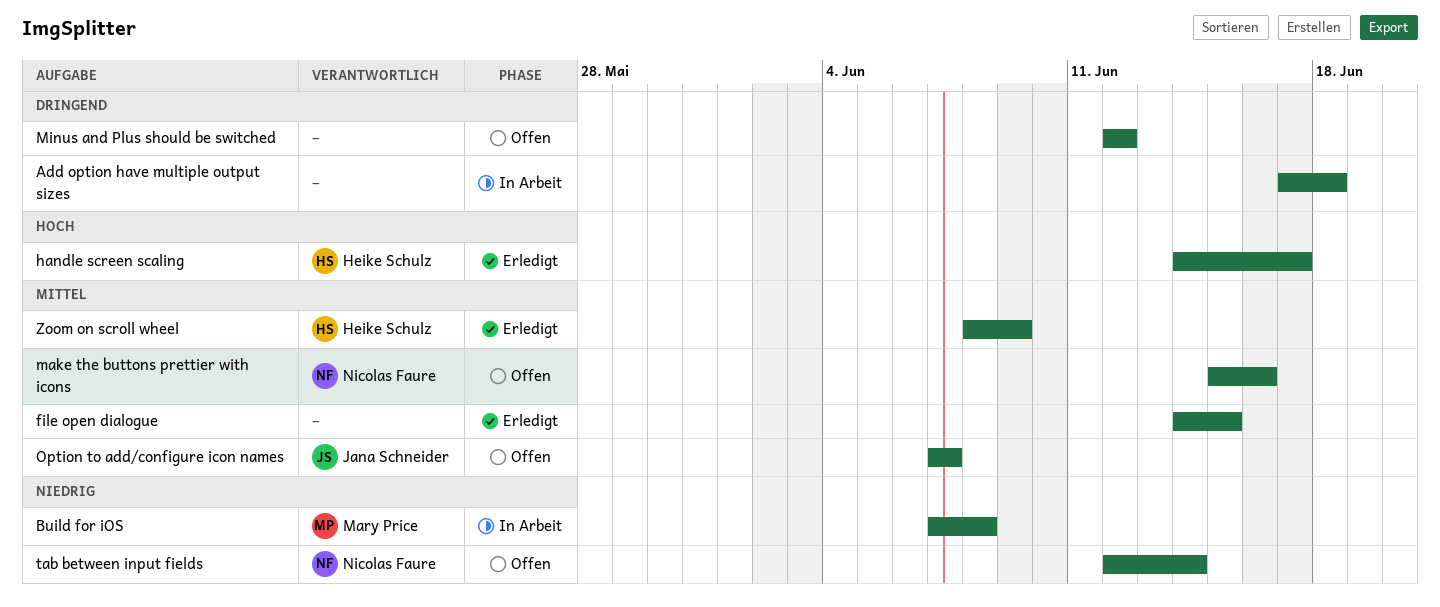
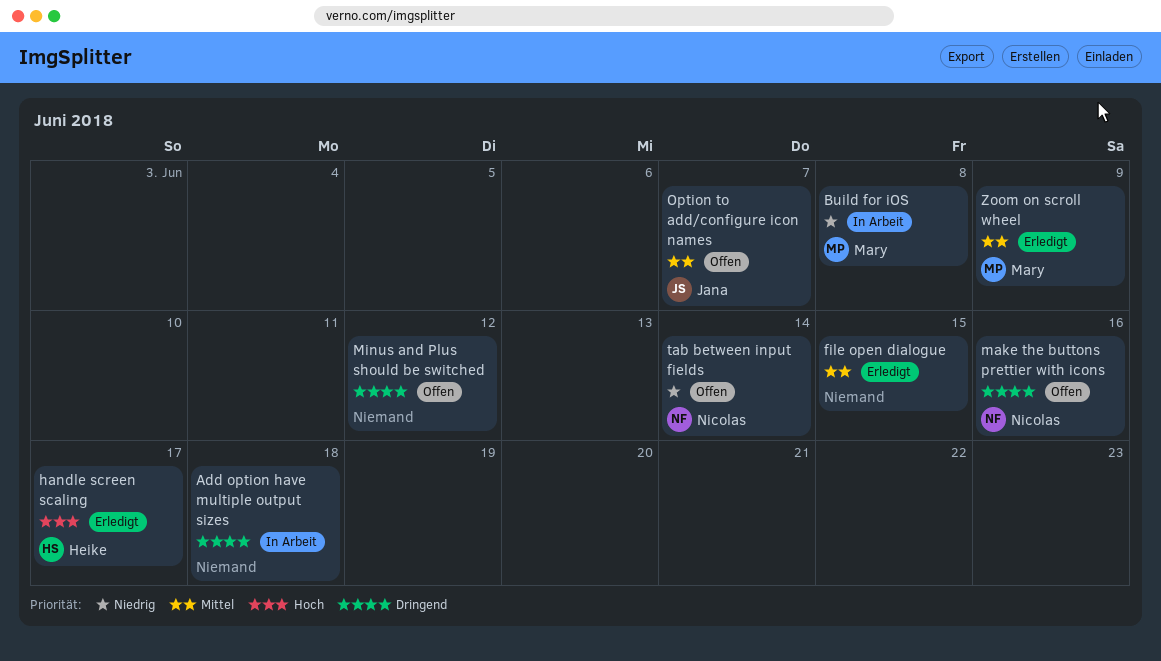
make the buttons prettier with icons, priority: Mittel -> Dringend
Zoom on scroll wheel, owner: Heike Schulz -> Mary Price

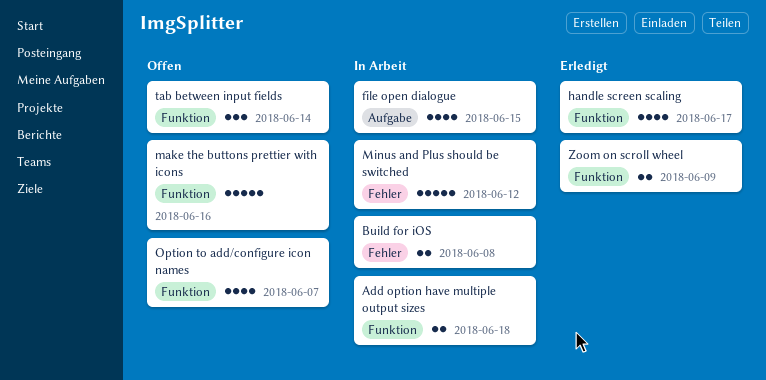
file open dialogue, status: Erledigt -> In Arbeit
Minus and Plus should be switched, status: Offen -> In Arbeit

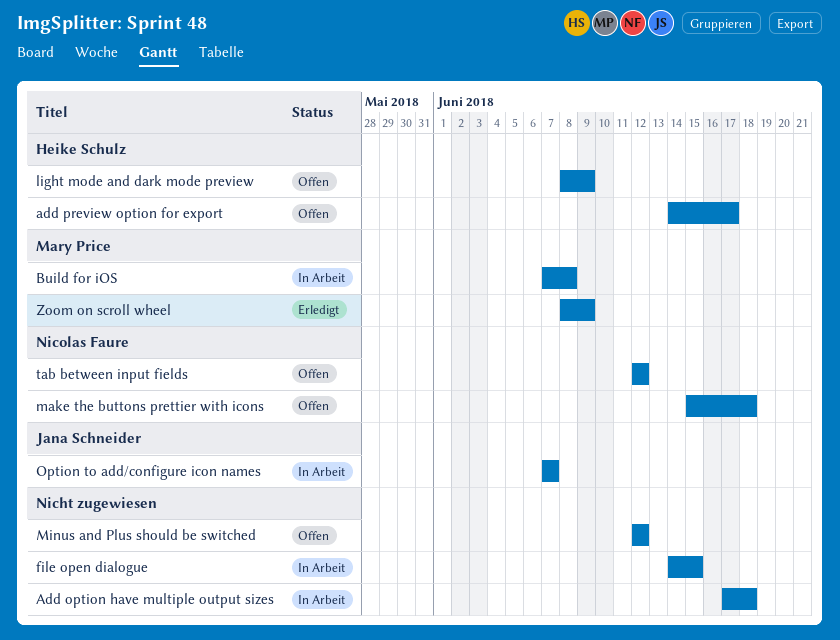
add preview option for export: none -> present
handle screen scaling: present -> none
light mode and dark mode preview: none -> present
make the buttons prettier with icons, due: Jun 16 -> Jun 18
Minus and Plus should be switched, status: In Arbeit -> Offen
Option to add/configure icon names, status: Offen -> In Arbeit
tab between input fields, due: Jun 14 -> Jun 12

